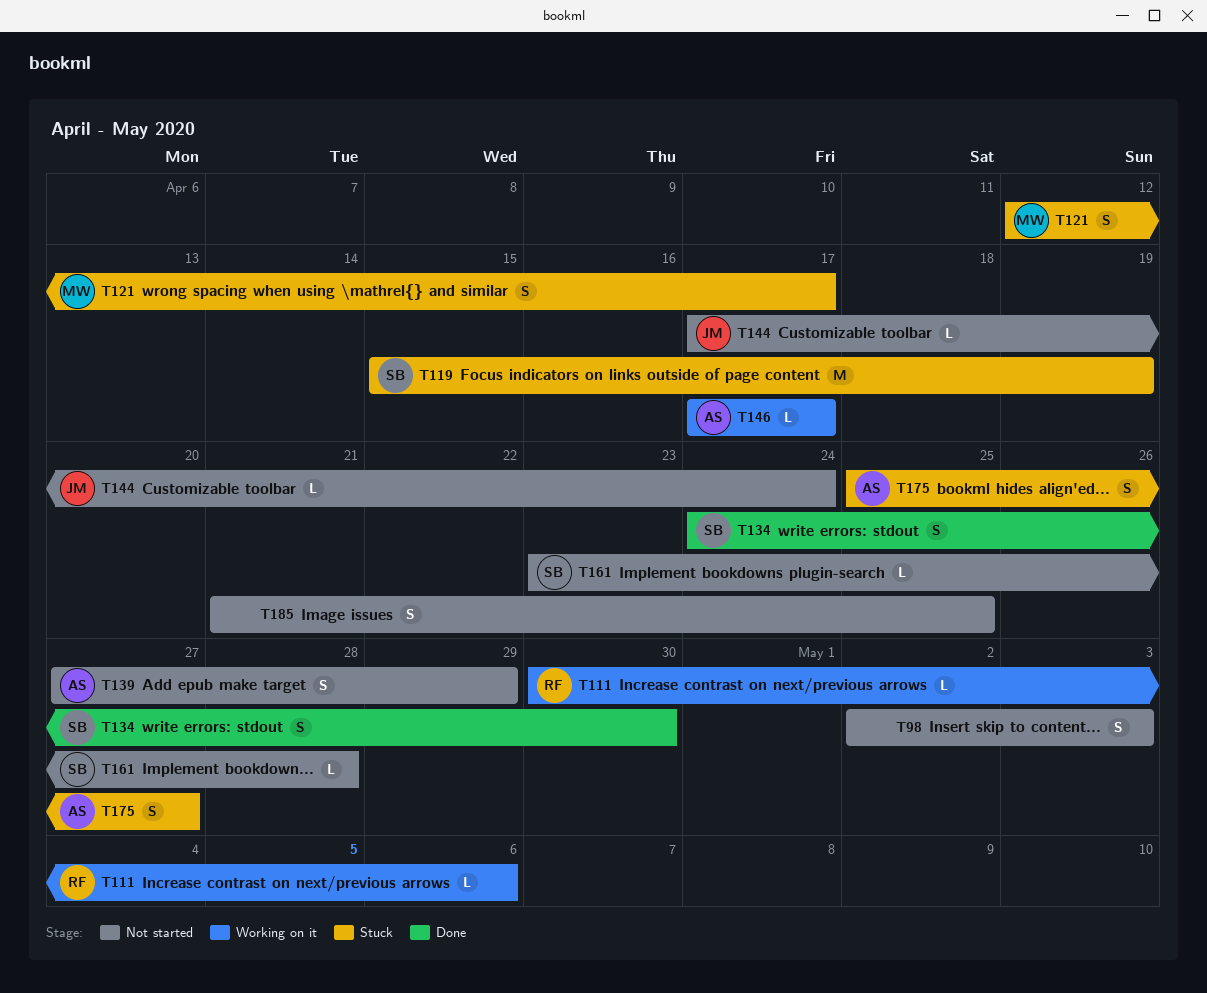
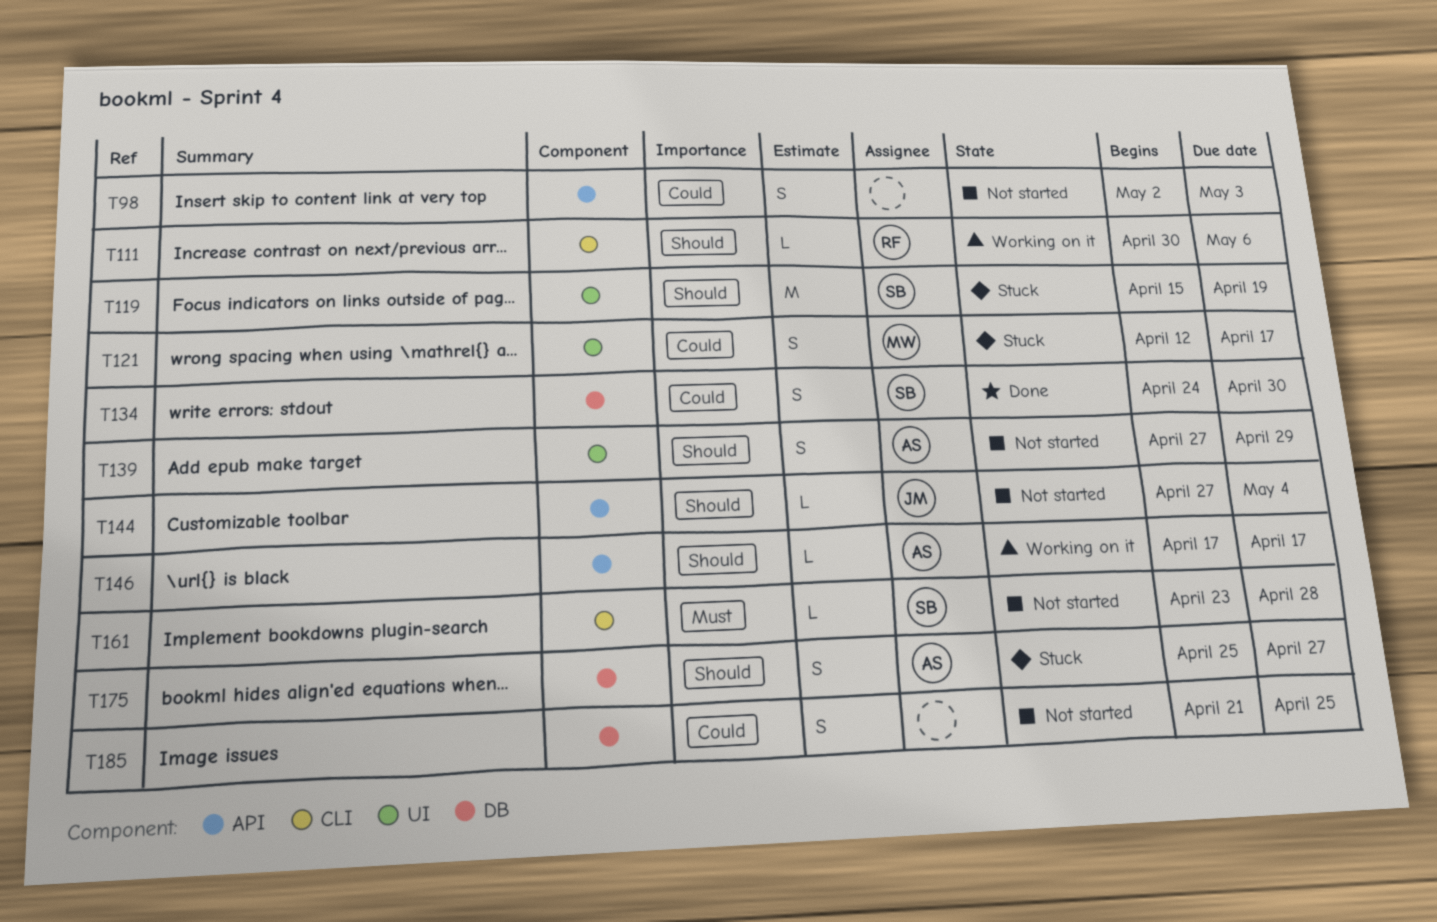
T144, start: Apr 17 -> Apr 27
T144, due: Apr 24 -> May 4

